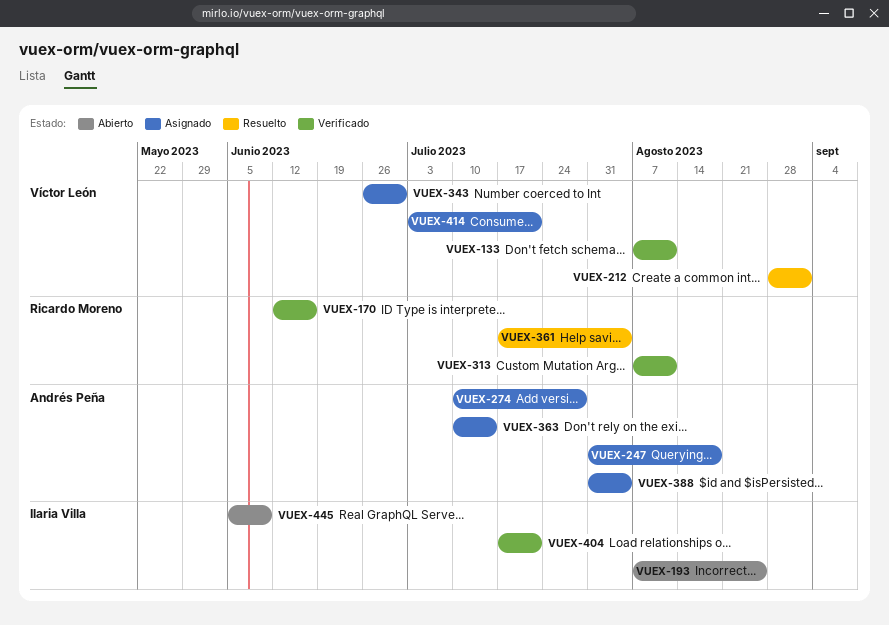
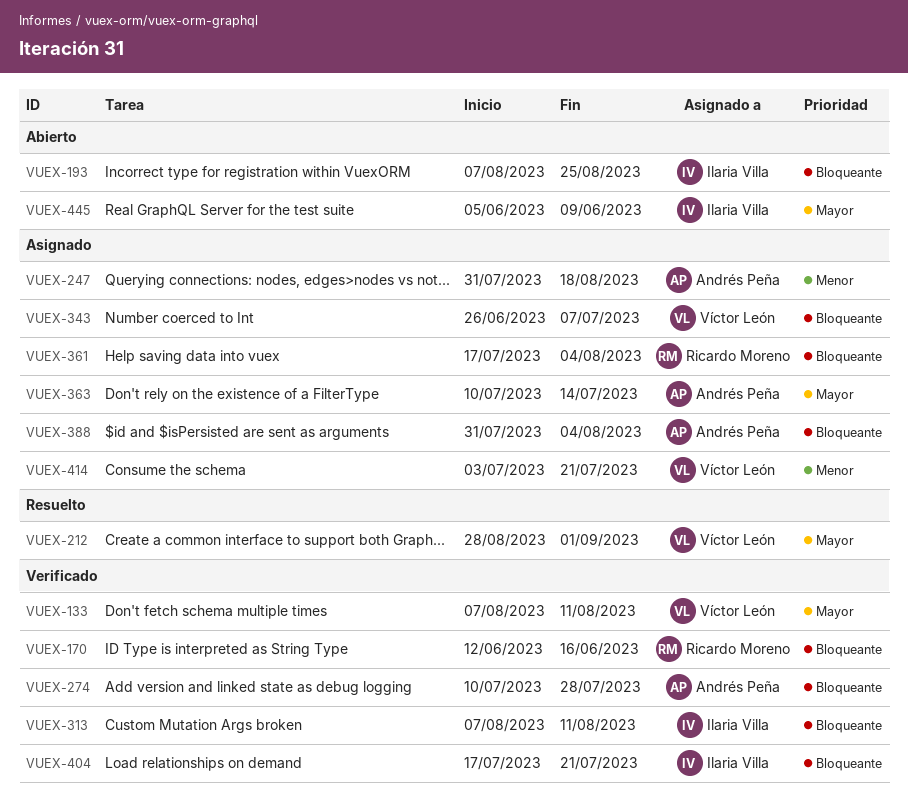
VUEX-274, status: Asignado -> Verificado
VUEX-313, owner: Ricardo Moreno -> Ilaria Villa
VUEX-343, due: Jun 30 -> Jul 7
VUEX-361, status: Resuelto -> Asignado

